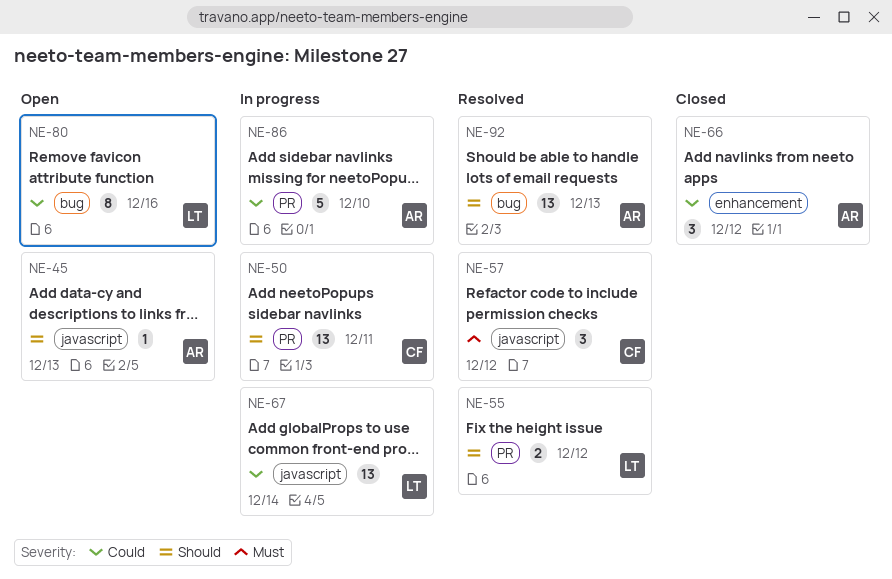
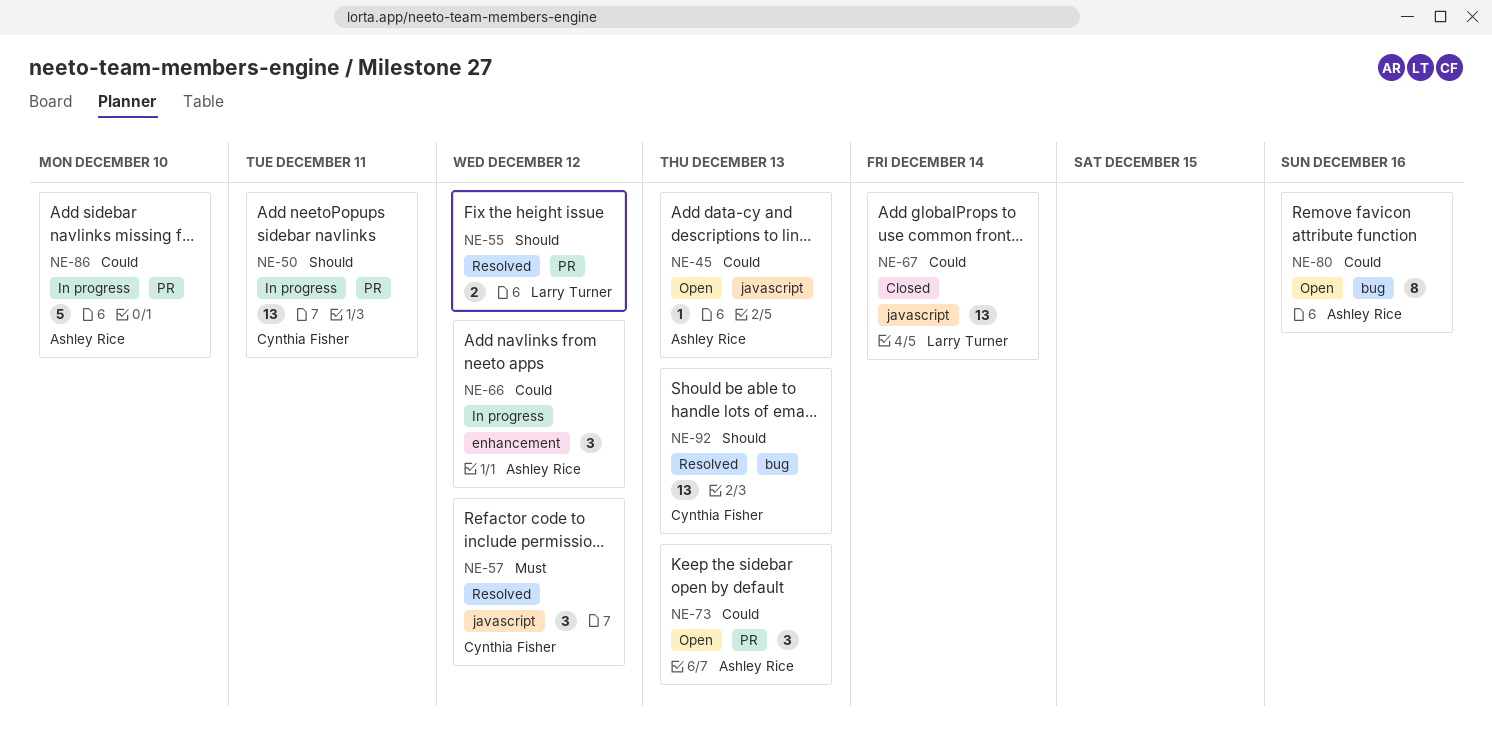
NE-45, priority: Should -> Could
NE-66, status: Closed -> In progress
NE-67, status: In progress -> Closed
NE-73: none -> present
NE-80, owner: Larry Turner -> Ashley Rice
NE-92, owner: Ashley Rice -> Cynthia Fisher

